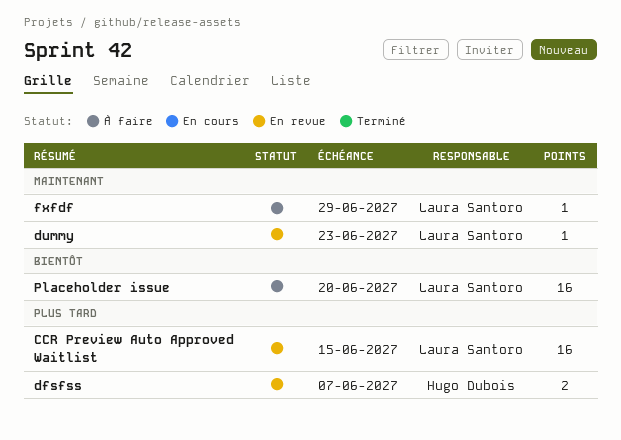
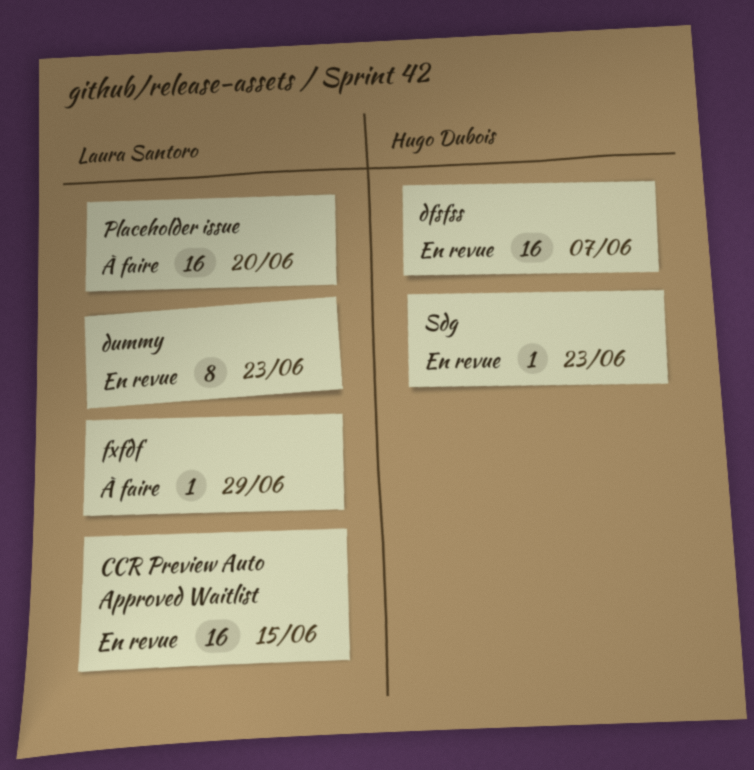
dfsfss, estimate: 2 -> 16
dummy, estimate: 1 -> 8
Sdg: none -> present

